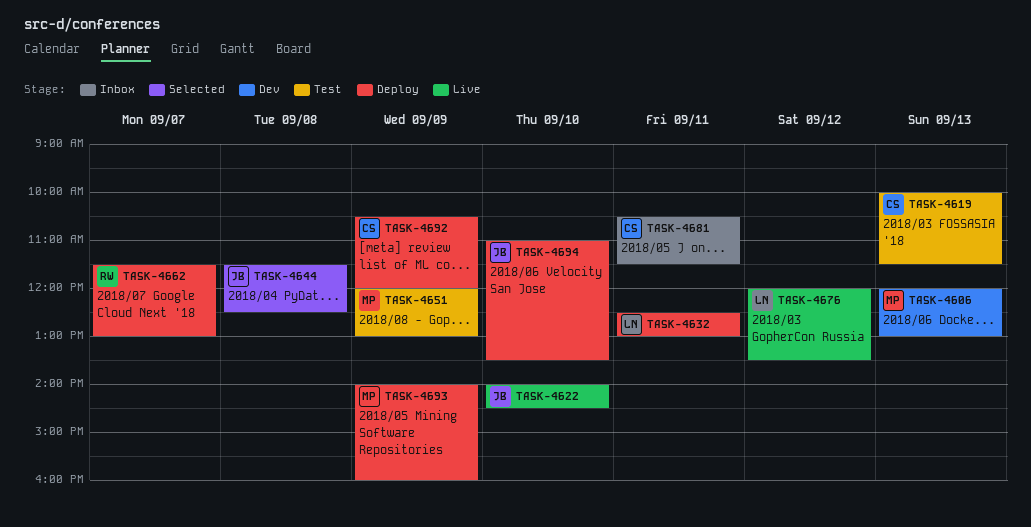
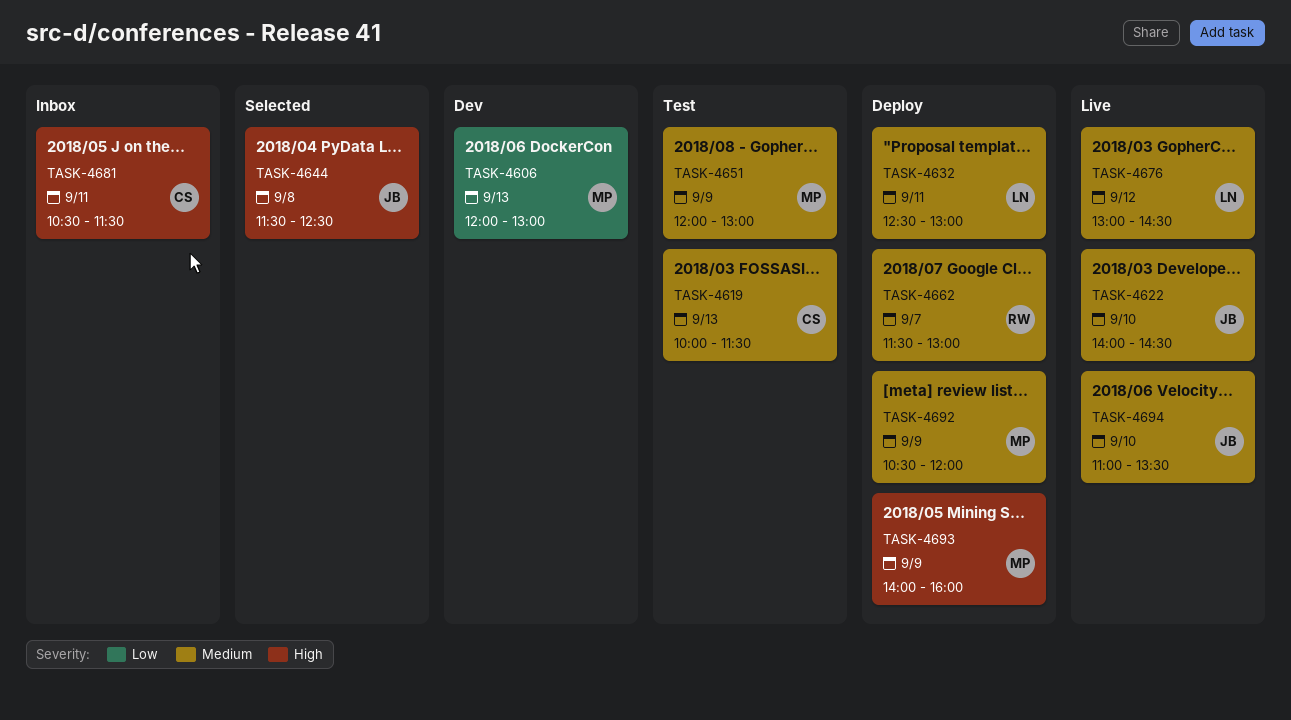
TASK-4676, begins: 12:00 -> 13:00
TASK-4676, ends: 13:30 -> 14:30
TASK-4692, owner: CS -> MP
TASK-4694, status: Deploy -> Live

